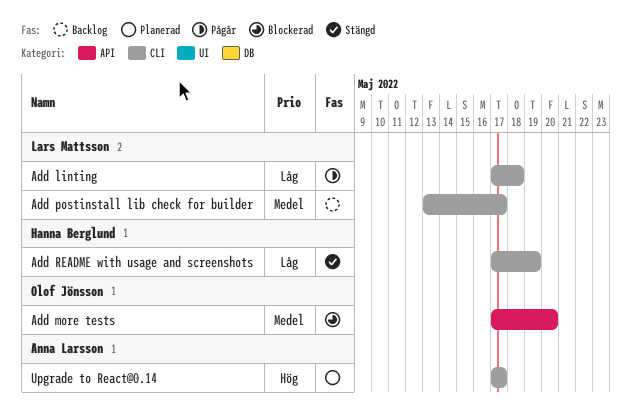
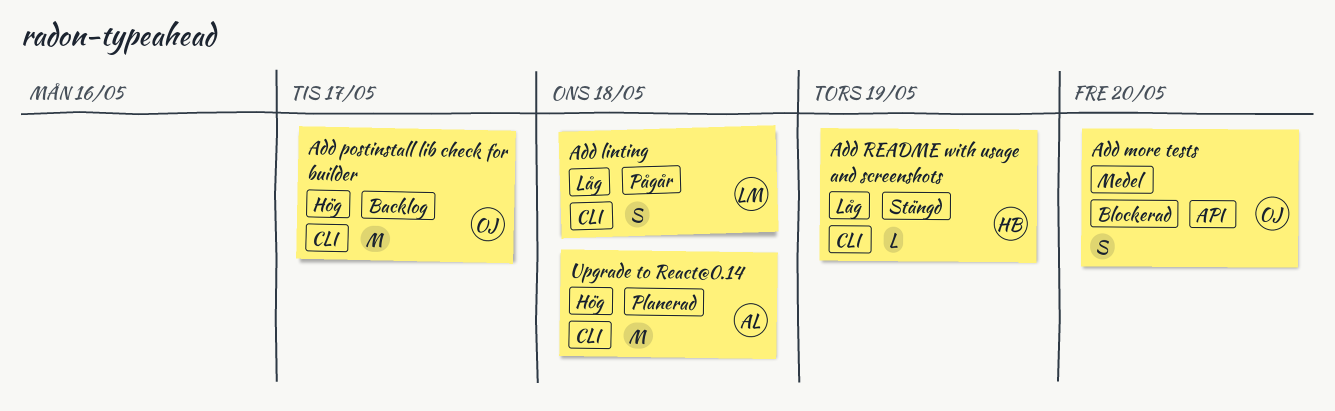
Add postinstall lib check for builder, owner: Lars Mattsson -> Olof Jönsson
Add postinstall lib check for builder, priority: Medel -> Hög
Upgrade to React@0.14, due: May 17 -> May 18

